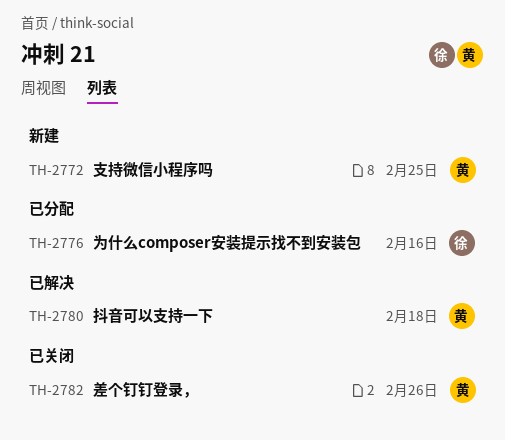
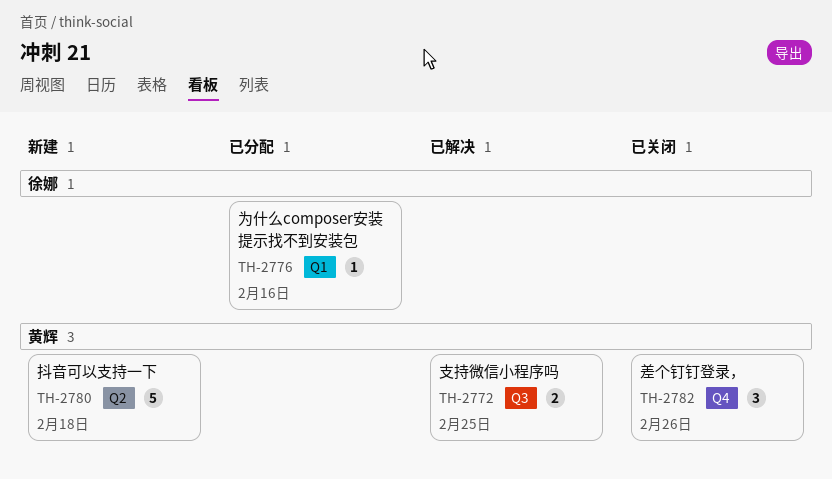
TH-2772, status: 新建 -> 已解决
TH-2780, status: 已解决 -> 新建

